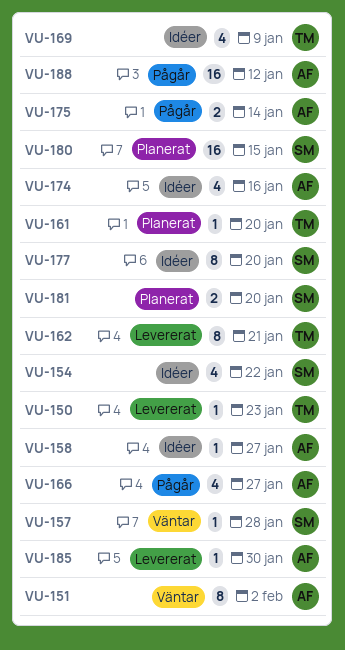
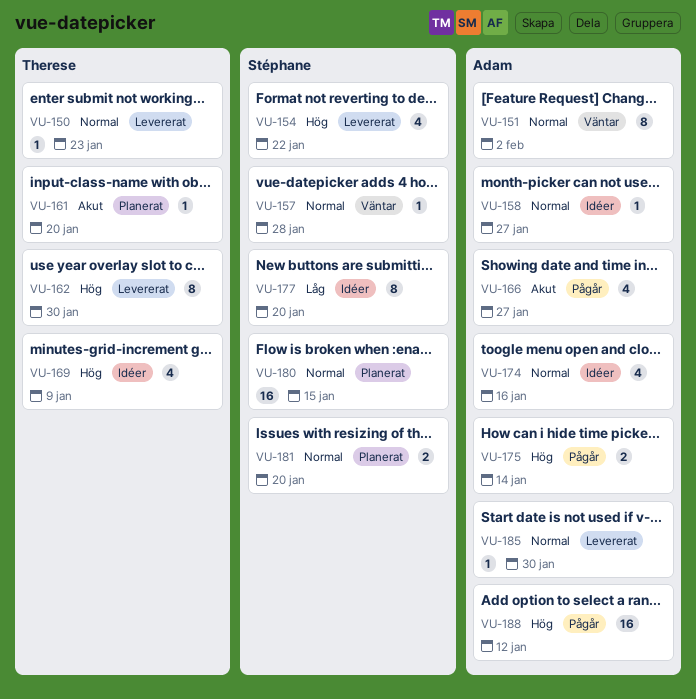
VU-154, status: Idéer -> Levererat
VU-162, due: Jan 21 -> Jan 30

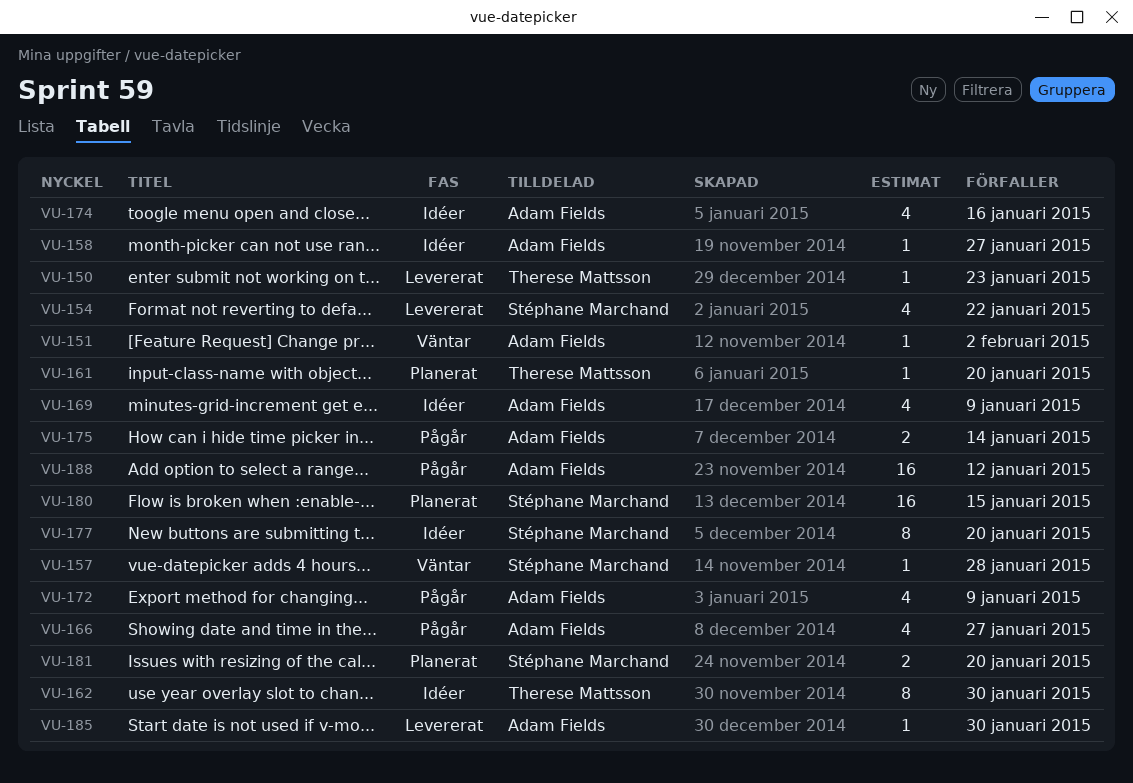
VU-151, estimate: 8 -> 1
VU-162, status: Levererat -> Idéer
VU-169, owner: Therese Mattsson -> Adam Fields
VU-172: none -> present

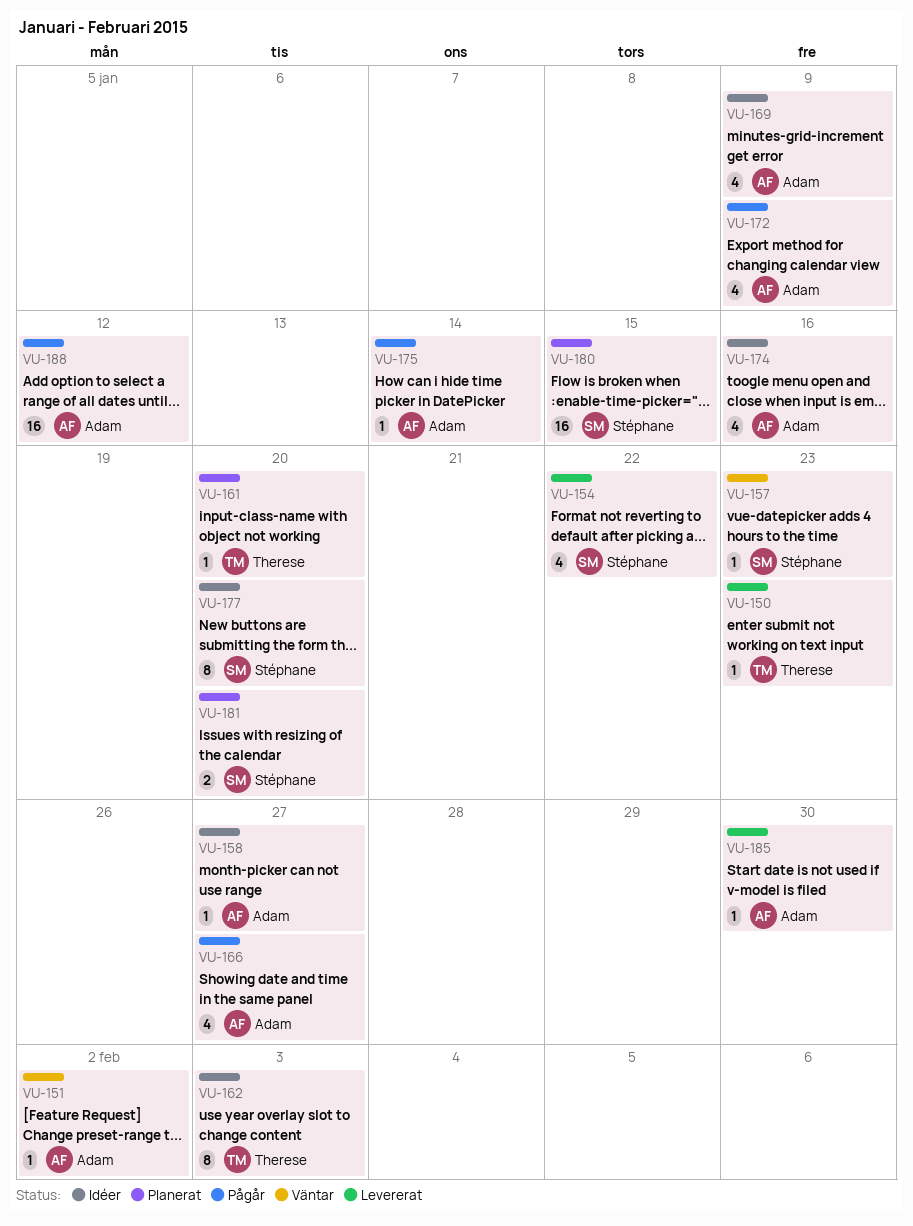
VU-157, due: Jan 28 -> Jan 23
VU-162, due: Jan 30 -> Feb 3
VU-175, estimate: 2 -> 1

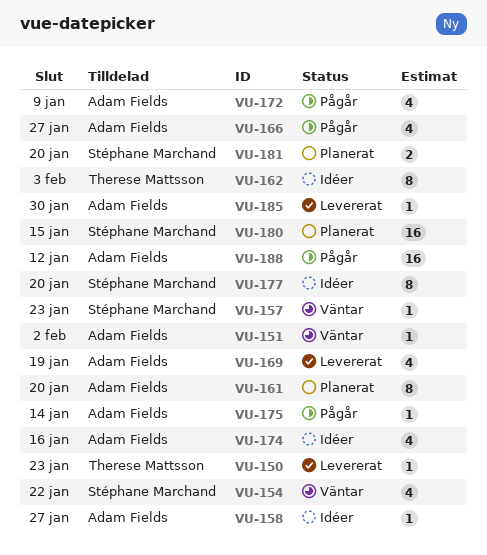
VU-154, status: Levererat -> Väntar
VU-161, owner: Therese Mattsson -> Adam Fields
VU-161, estimate: 1 -> 8
VU-169, status: Idéer -> Levererat
VU-169, due: Jan 9 -> Jan 19

